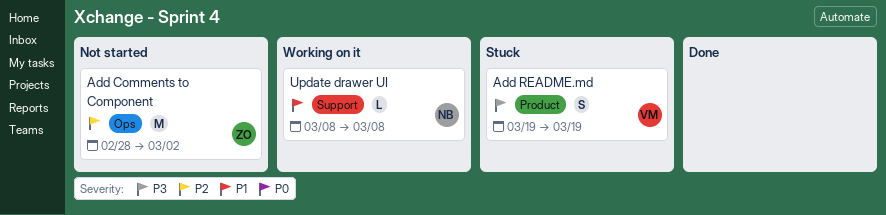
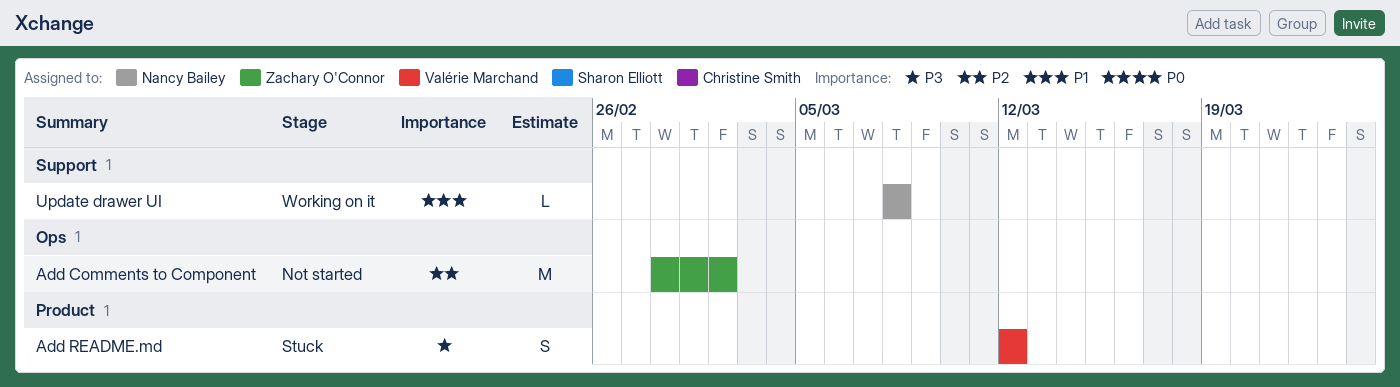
Add README.md, start: Mar 19 -> Mar 12
Add README.md, due: Mar 19 -> Mar 12

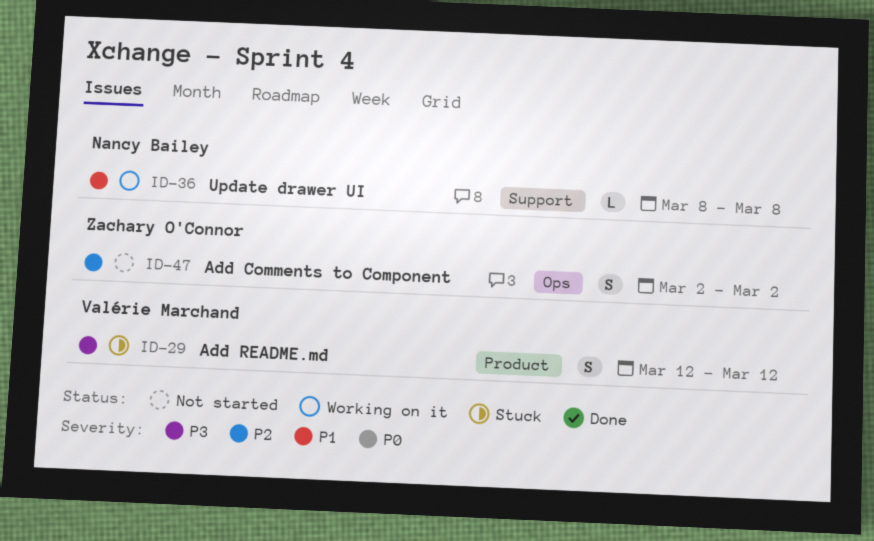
Add Comments to Component, estimate: M -> S
Add Comments to Component, start: Feb 28 -> Mar 2

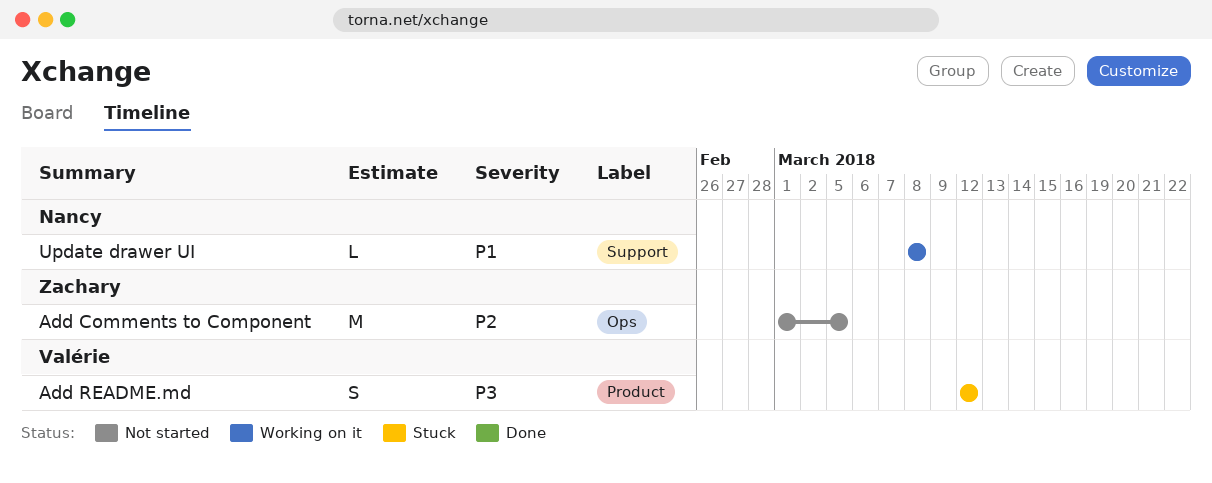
Add Comments to Component, estimate: S -> M
Add Comments to Component, start: Mar 2 -> Mar 1
Add Comments to Component, due: Mar 2 -> Mar 5

